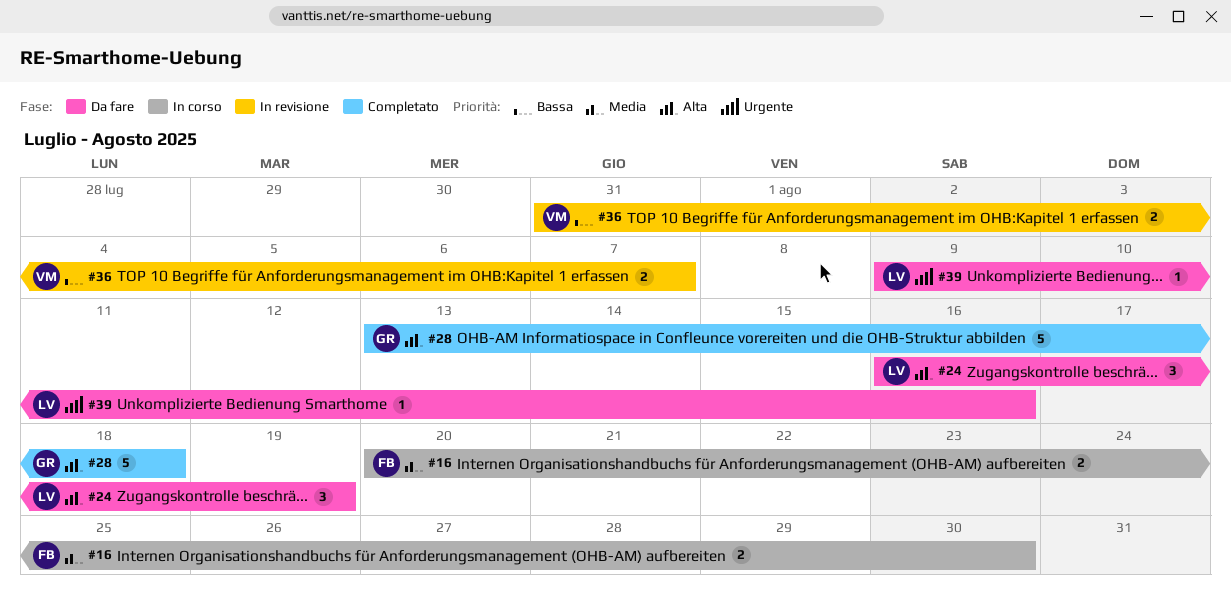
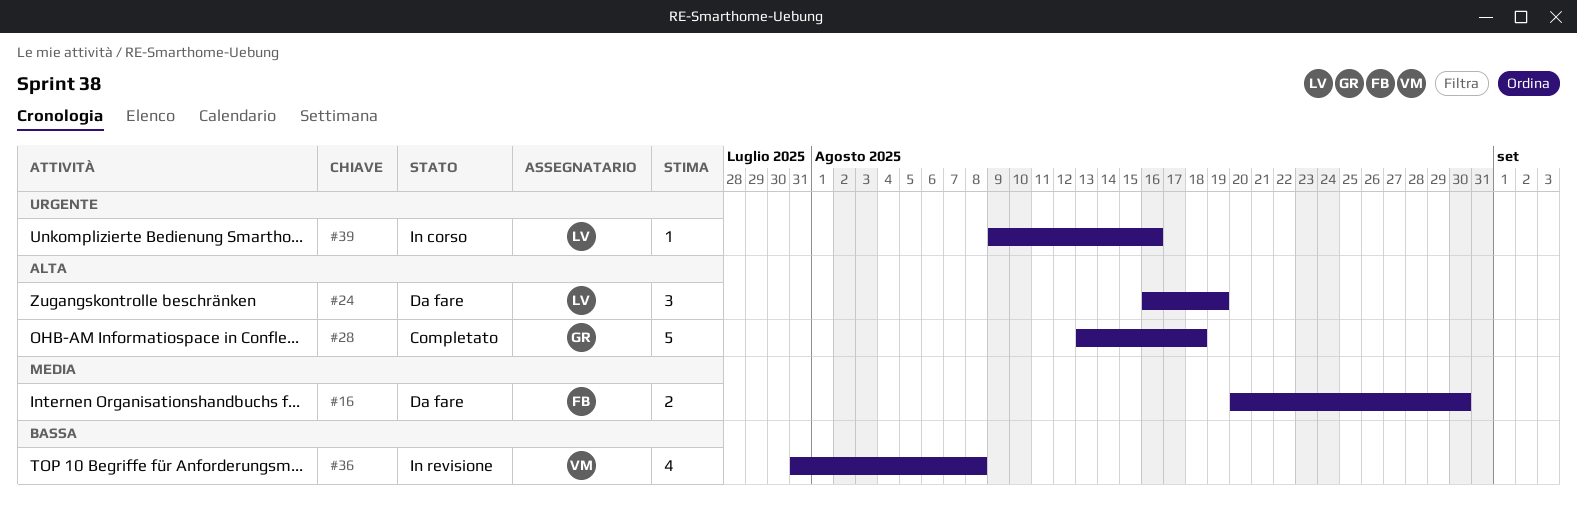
#16, status: In corso -> Da fare
#36, estimate: 2 -> 4
#36, due: Aug 7 -> Aug 8
#39, status: Da fare -> In corso

